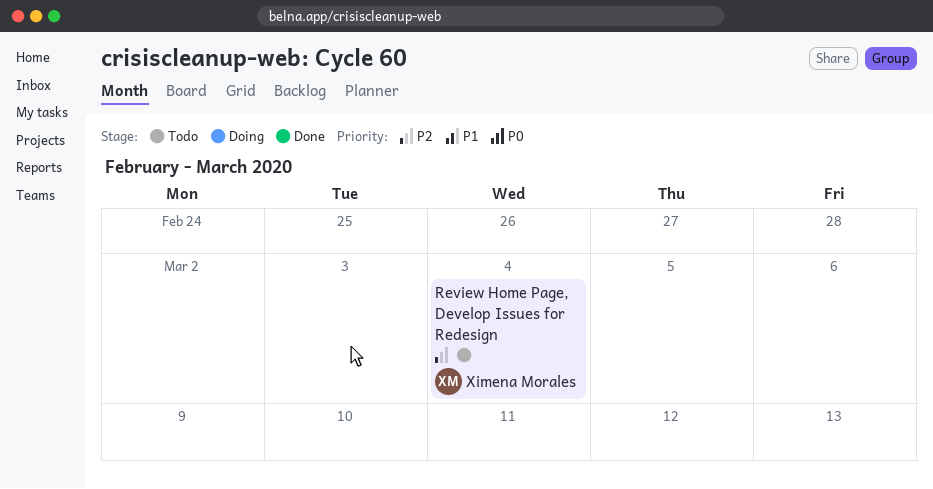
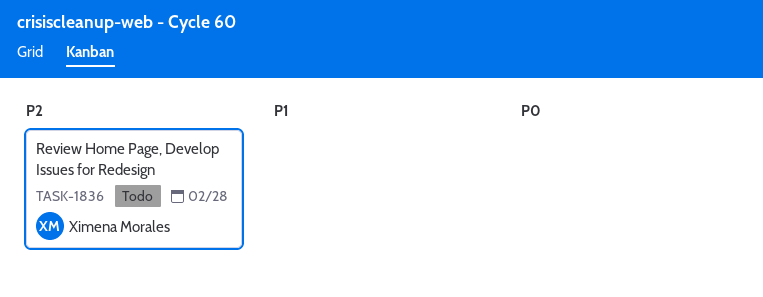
Review Home Page, Develop Issues for Redesign, due: Mar 4 -> Feb 28

